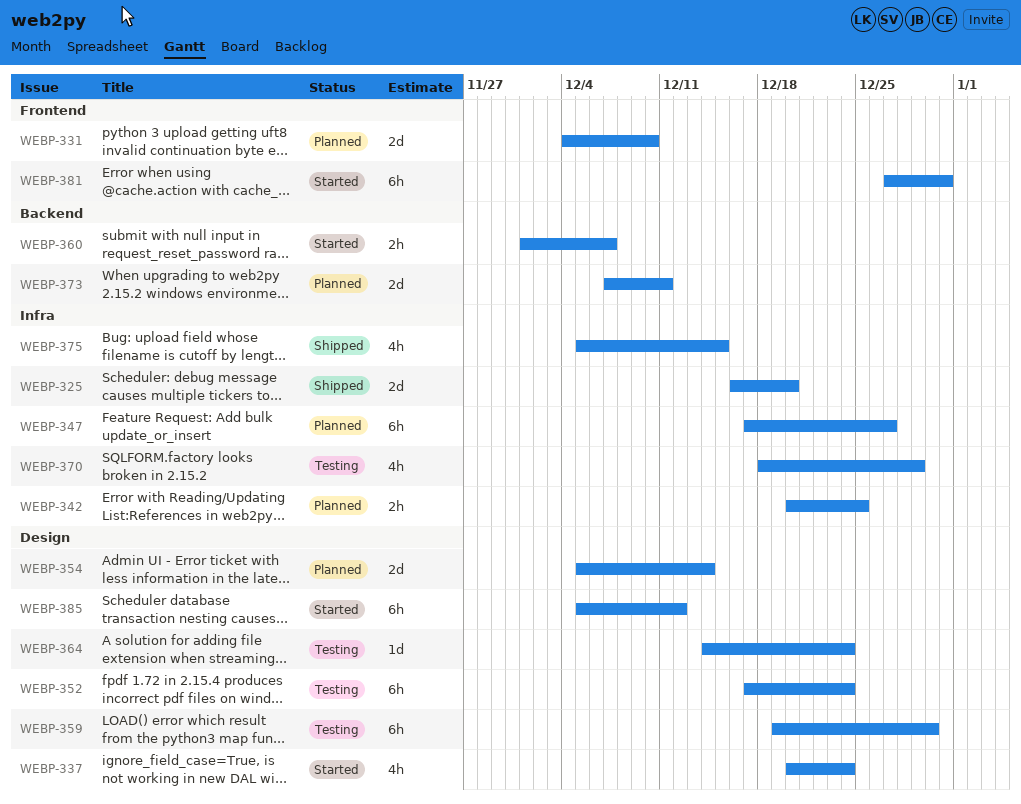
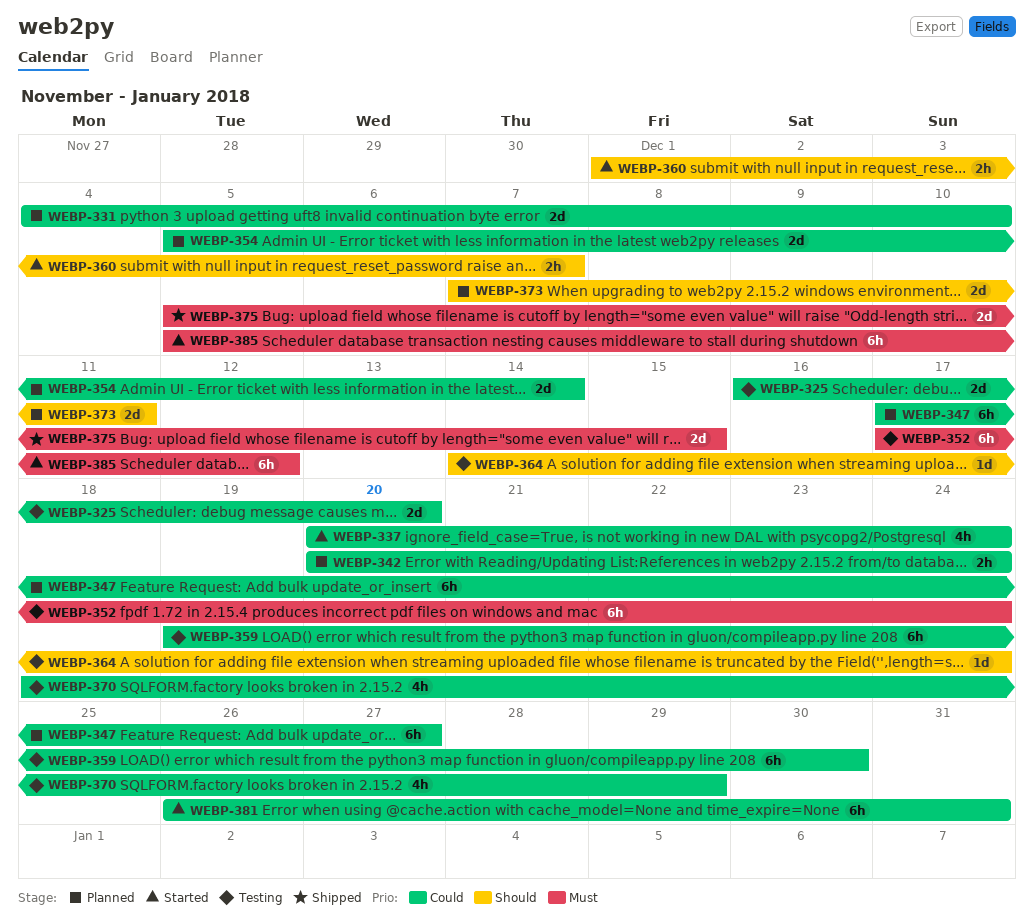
WEBP-325, status: Shipped -> Testing
WEBP-342, due: Dec 25 -> Dec 24
WEBP-375, estimate: 4h -> 2d
WEBP-381, start: Dec 27 -> Dec 26

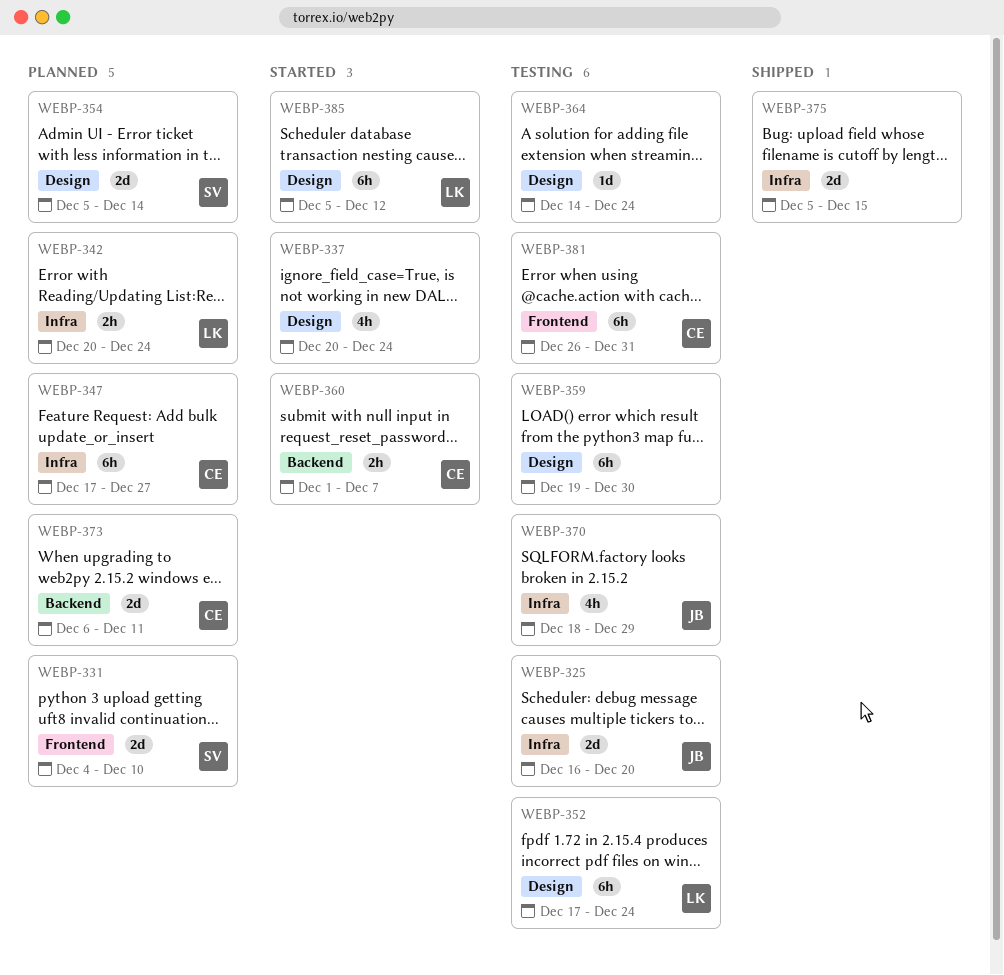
WEBP-373, start: Dec 7 -> Dec 6
WEBP-381, status: Started -> Testing

